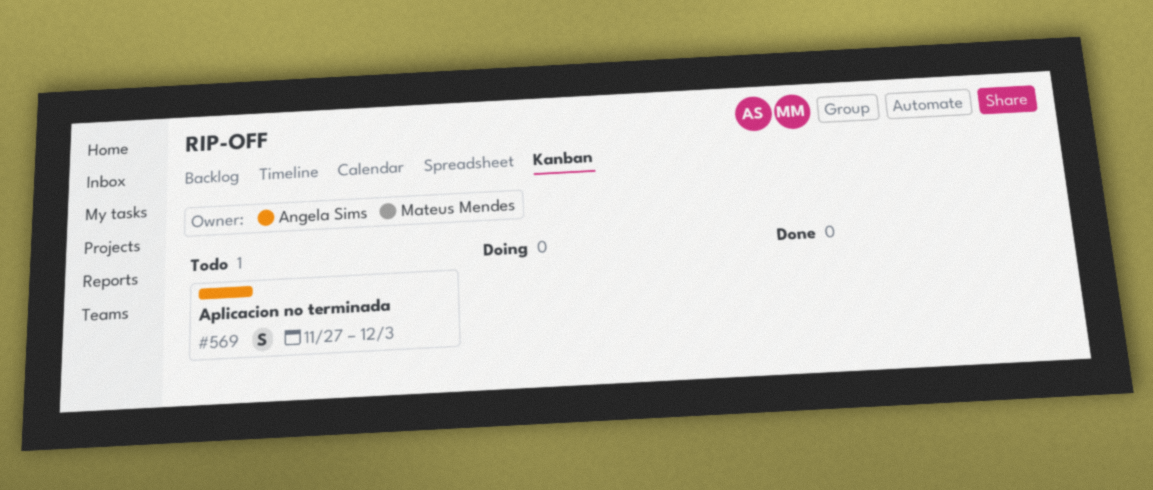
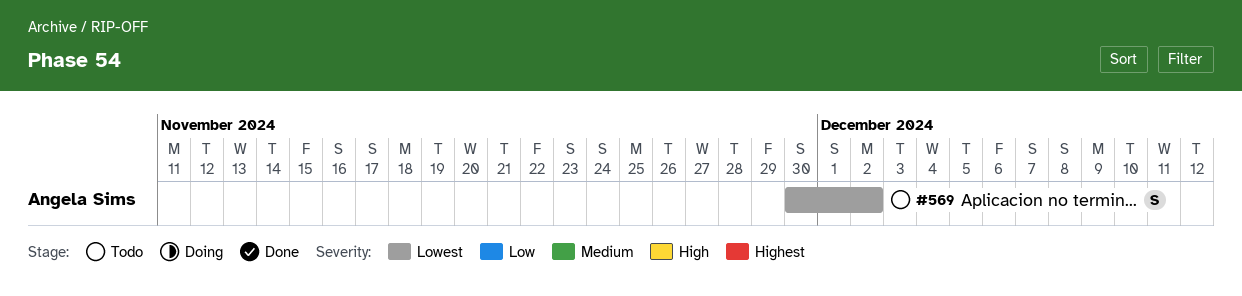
#569, start: Nov 27 -> Nov 30
#569, due: Dec 3 -> Dec 2

